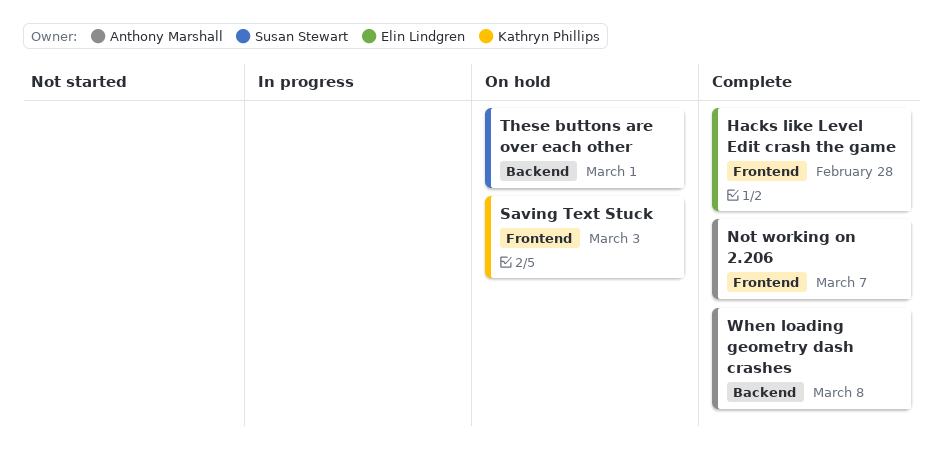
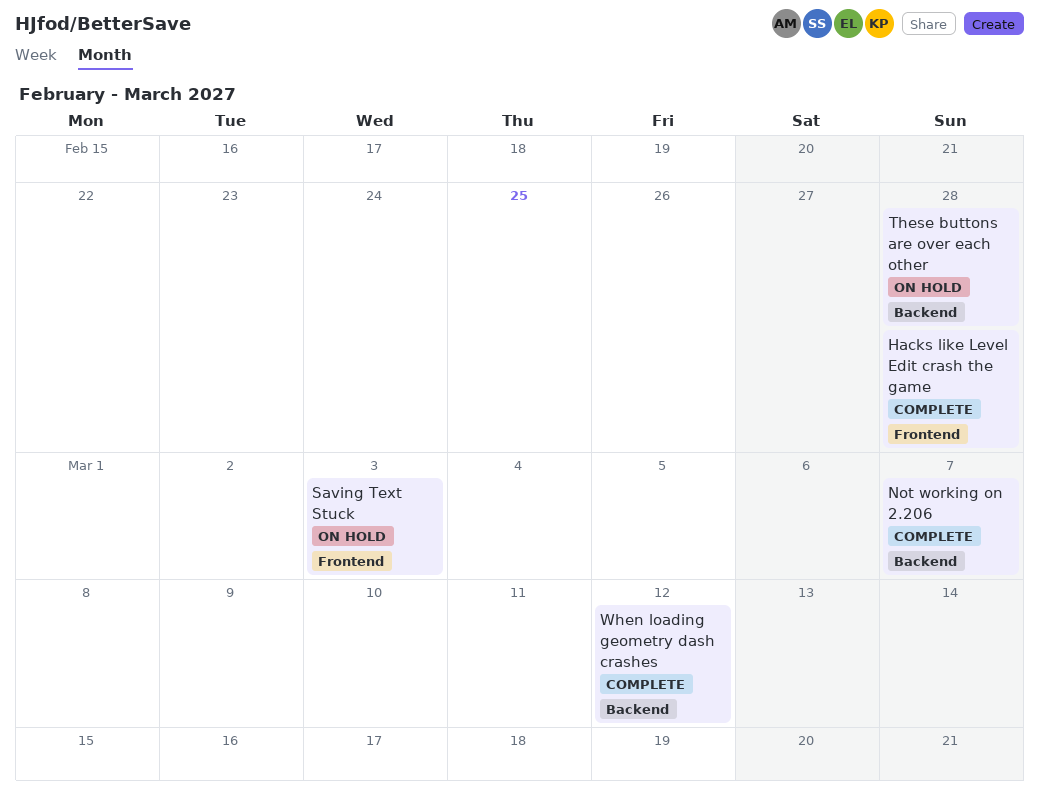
Not working on 2.206, label: Frontend -> Backend
These buttons are over each other, due: Mar 1 -> Feb 28
When loading geometry dash crashes, due: Mar 8 -> Mar 12

